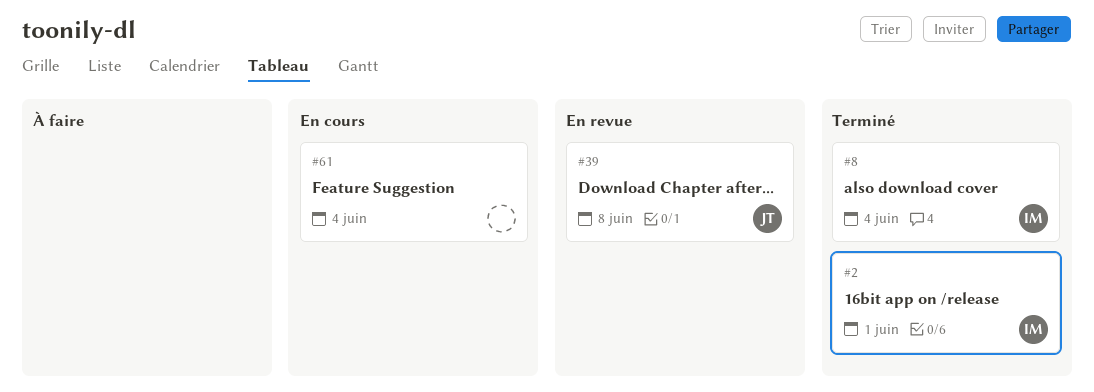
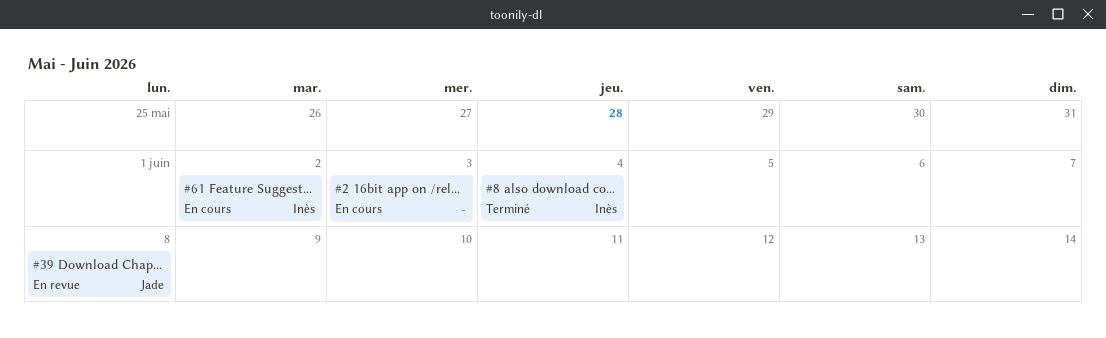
#2, status: Terminé -> En cours
#2, owner: Inès -> none
#2, due: Jun 1 -> Jun 3
#61, owner: none -> Inès
#61, due: Jun 4 -> Jun 2

